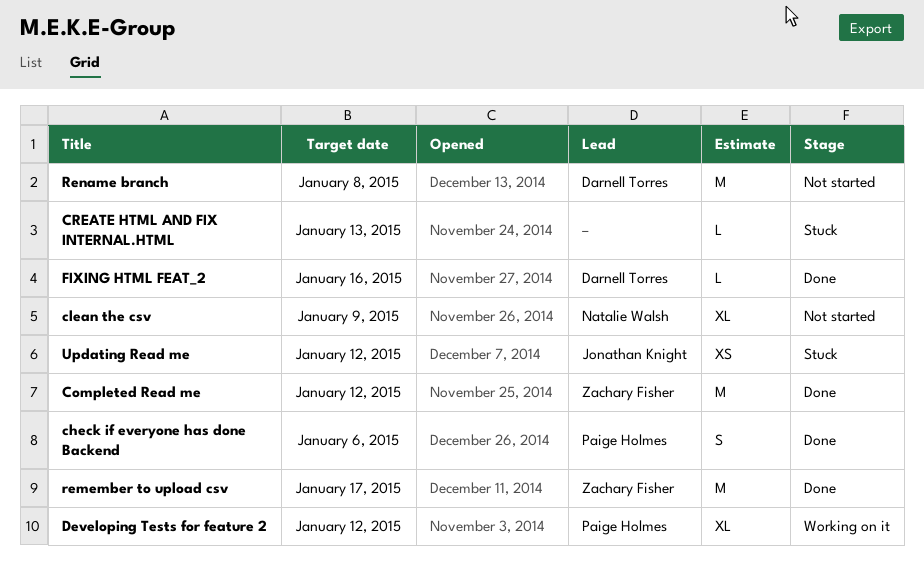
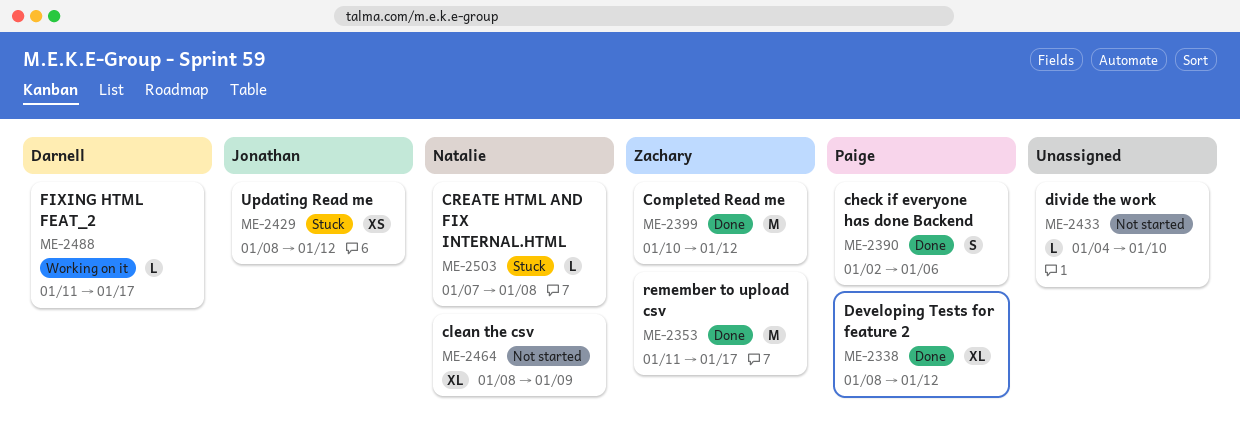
CREATE HTML AND FIX INTERNAL.HTML, owner: none -> Natalie Walsh
CREATE HTML AND FIX INTERNAL.HTML, due: Jan 13 -> Jan 8
Developing Tests for feature 2, status: Working on it -> Done
divide the work: none -> present
FIXING HTML FEAT_2, status: Done -> Working on it
FIXING HTML FEAT_2, due: Jan 16 -> Jan 17
Rename branch: present -> none

